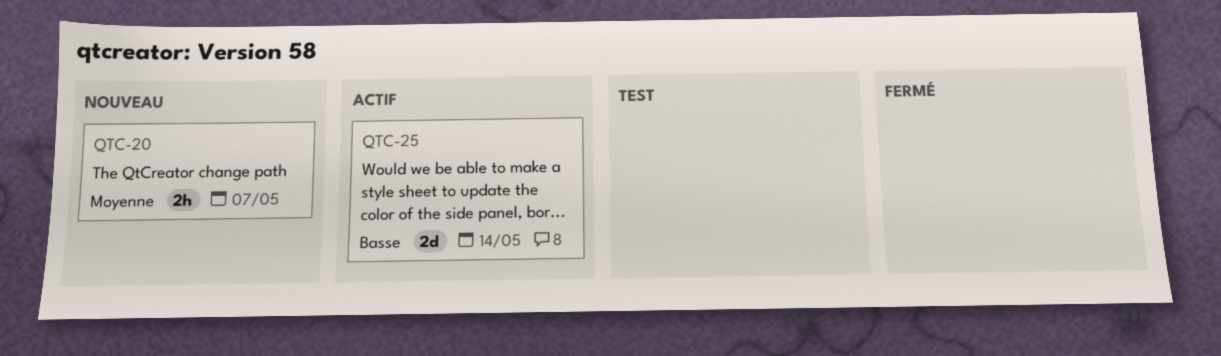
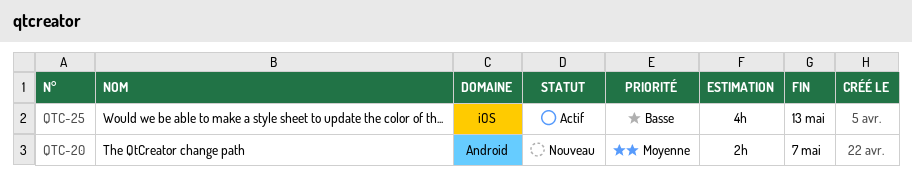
QTC-25, estimate: 2d -> 4h
QTC-25, due: May 14 -> May 13

